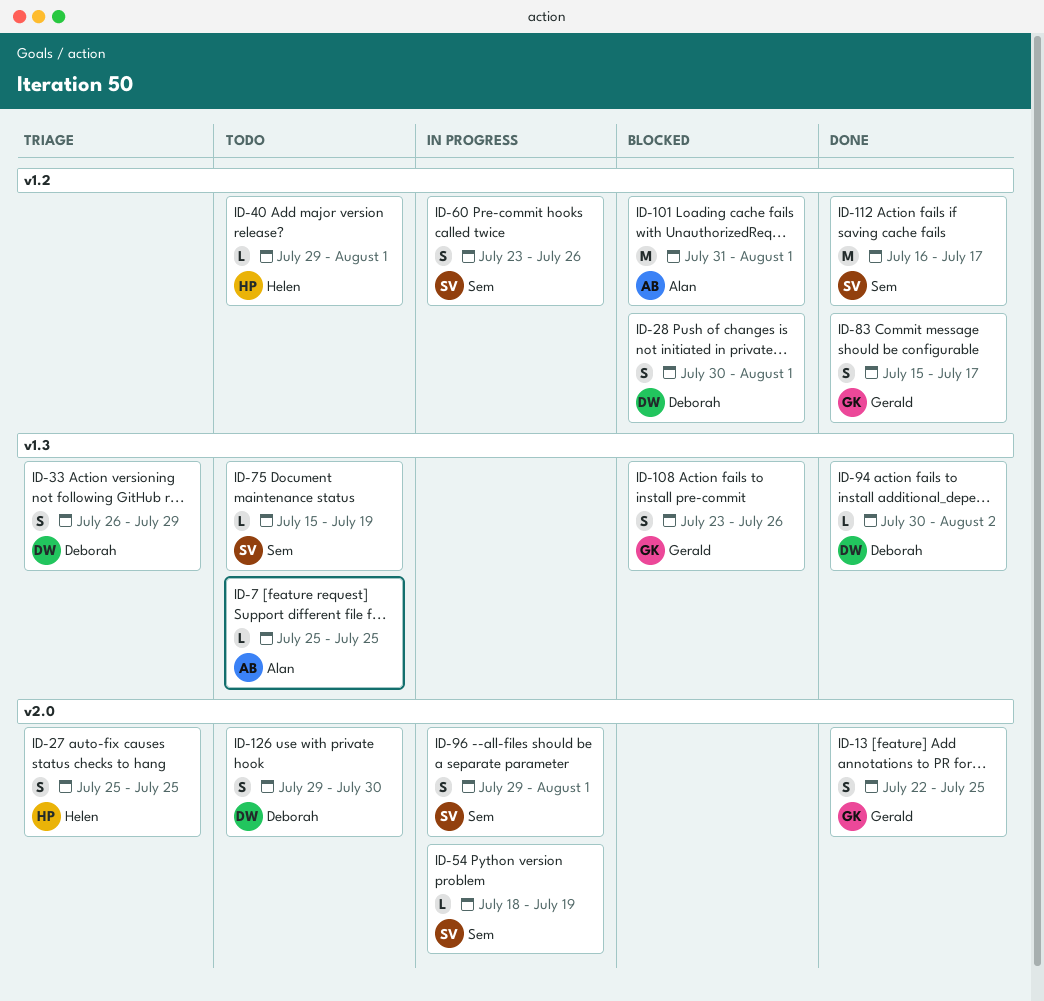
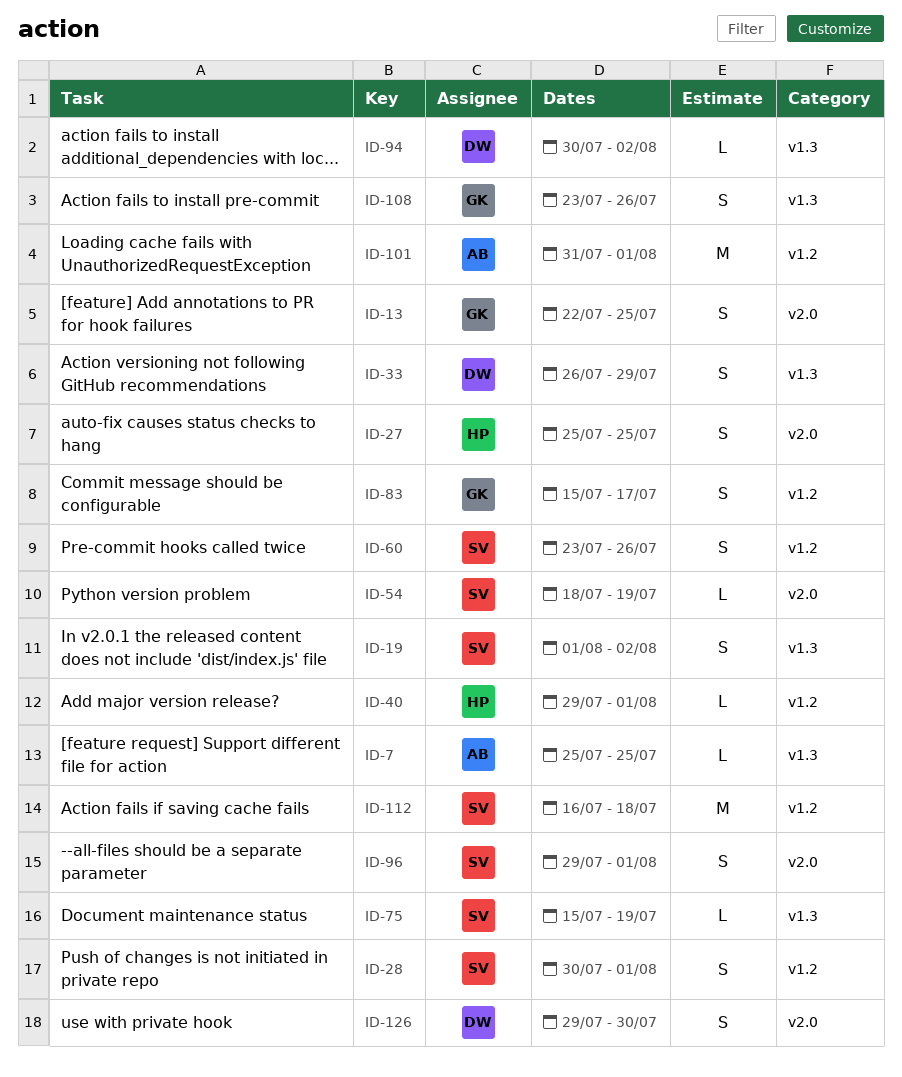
ID-19: none -> present
ID-28, owner: Deborah -> Sem
ID-112, due: Jul 17 -> Jul 18

